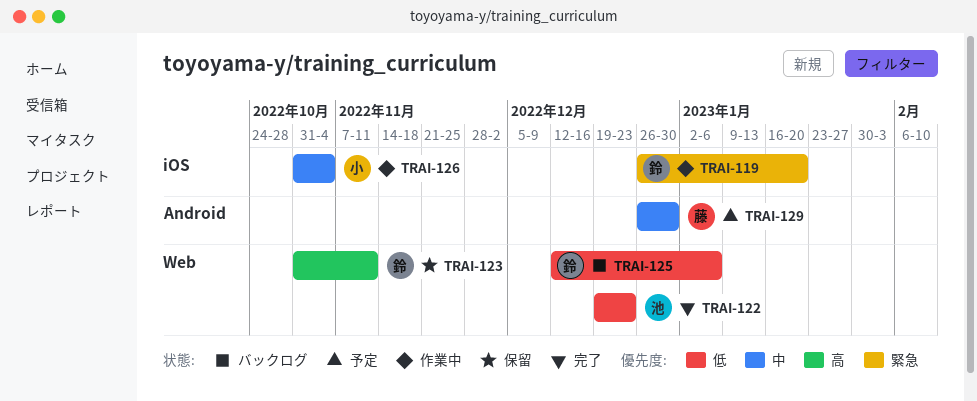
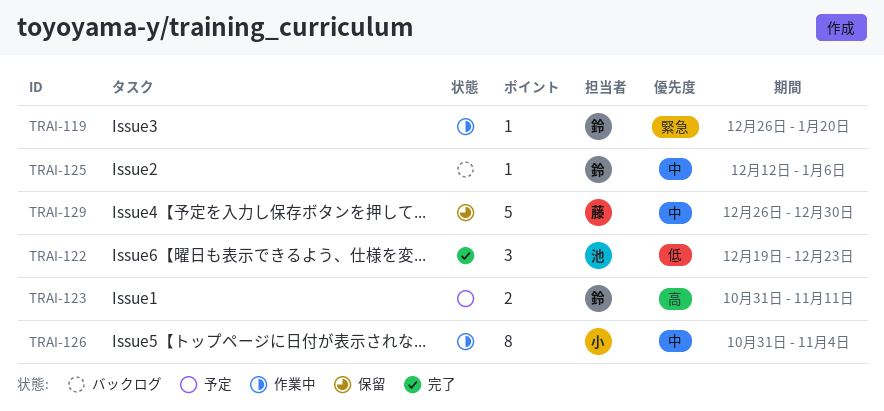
TRAI-123, status: 保留 -> 予定
TRAI-125, priority: 低 -> 中
TRAI-129, status: 予定 -> 保留

